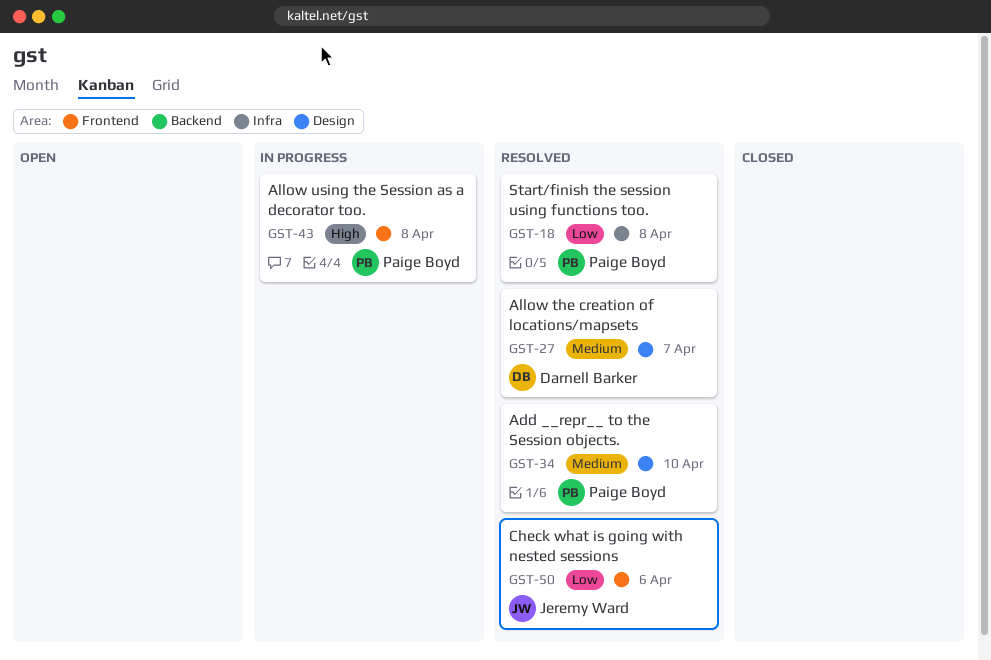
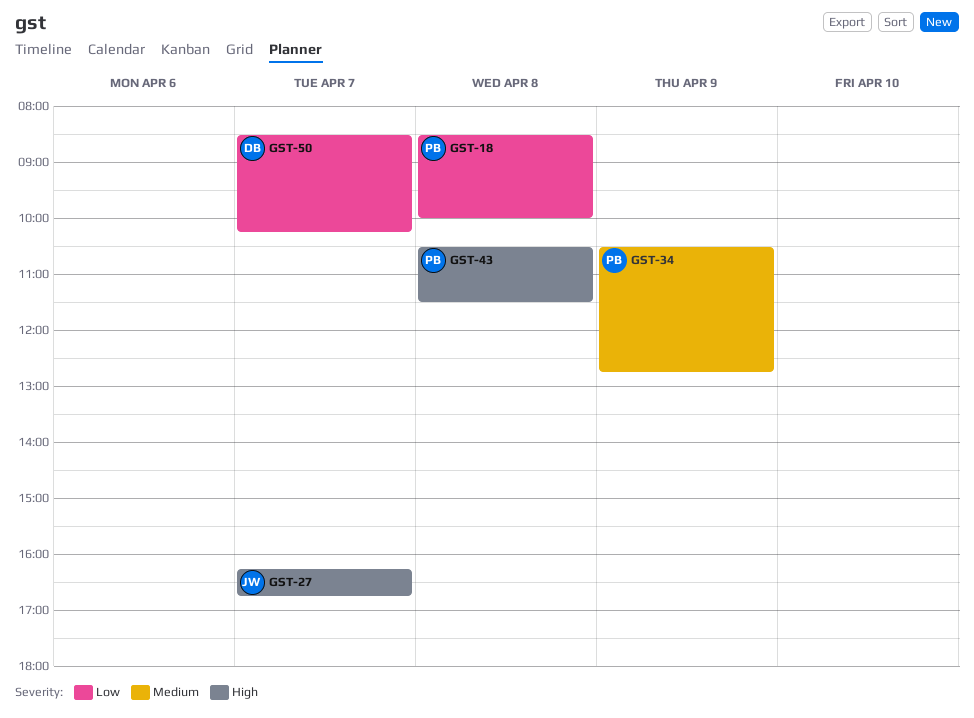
GST-27, owner: Darnell Barker -> Jeremy Ward
GST-27, priority: Medium -> High
GST-34, day: Apr 10 -> Apr 9
GST-50, owner: Jeremy Ward -> Darnell Barker
GST-50, day: Apr 6 -> Apr 7

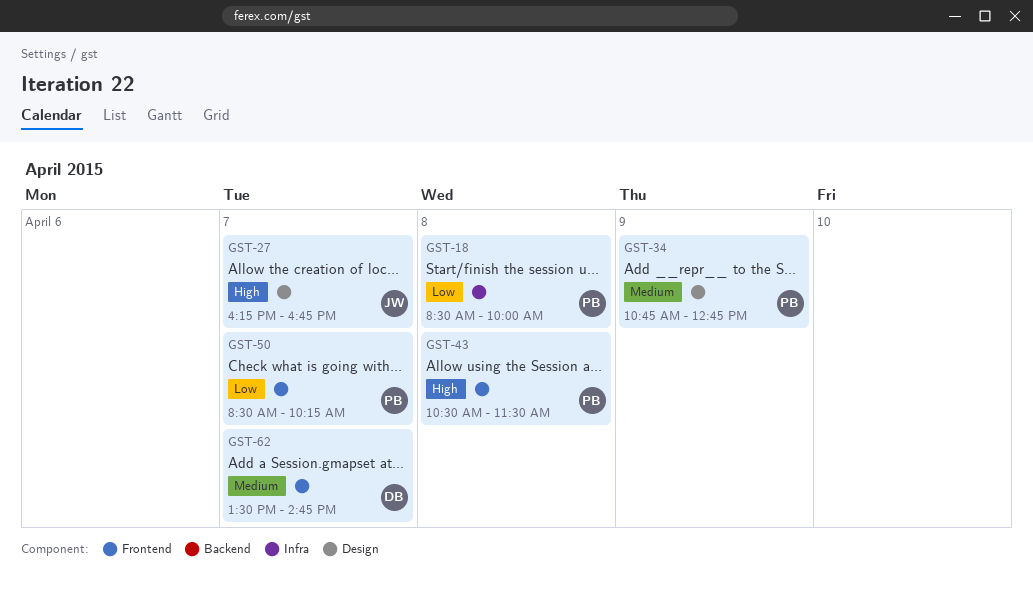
GST-34, begins: 10:30 -> 10:45
GST-50, owner: DB -> PB
GST-62: none -> present

